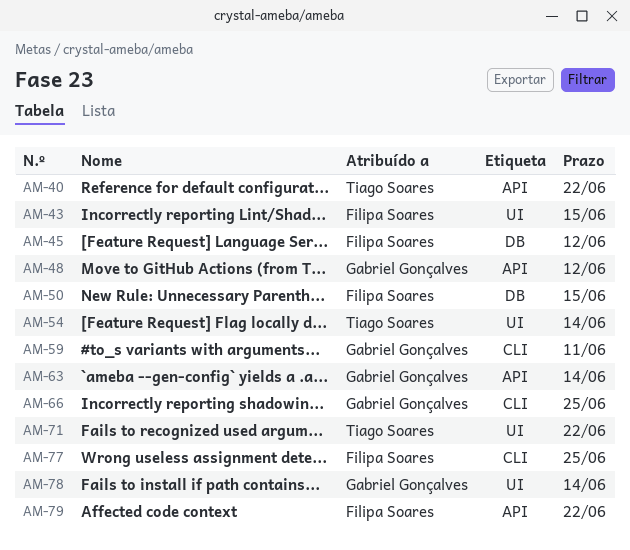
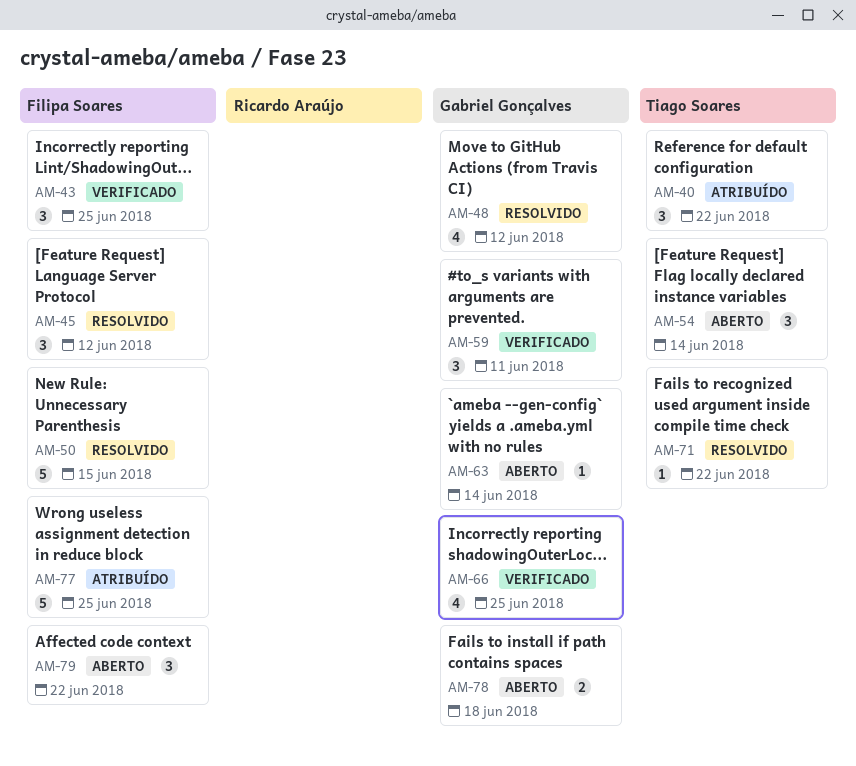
AM-43, due: Jun 15 -> Jun 25
AM-78, due: Jun 14 -> Jun 18

